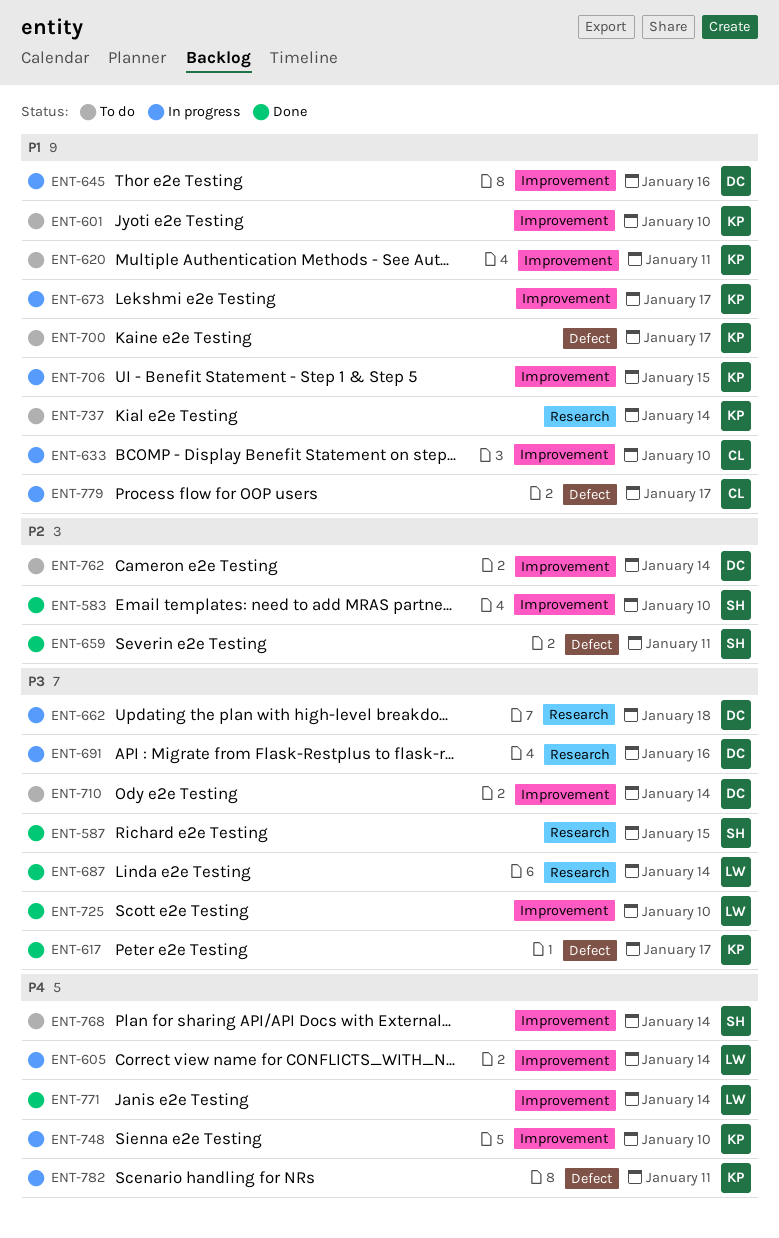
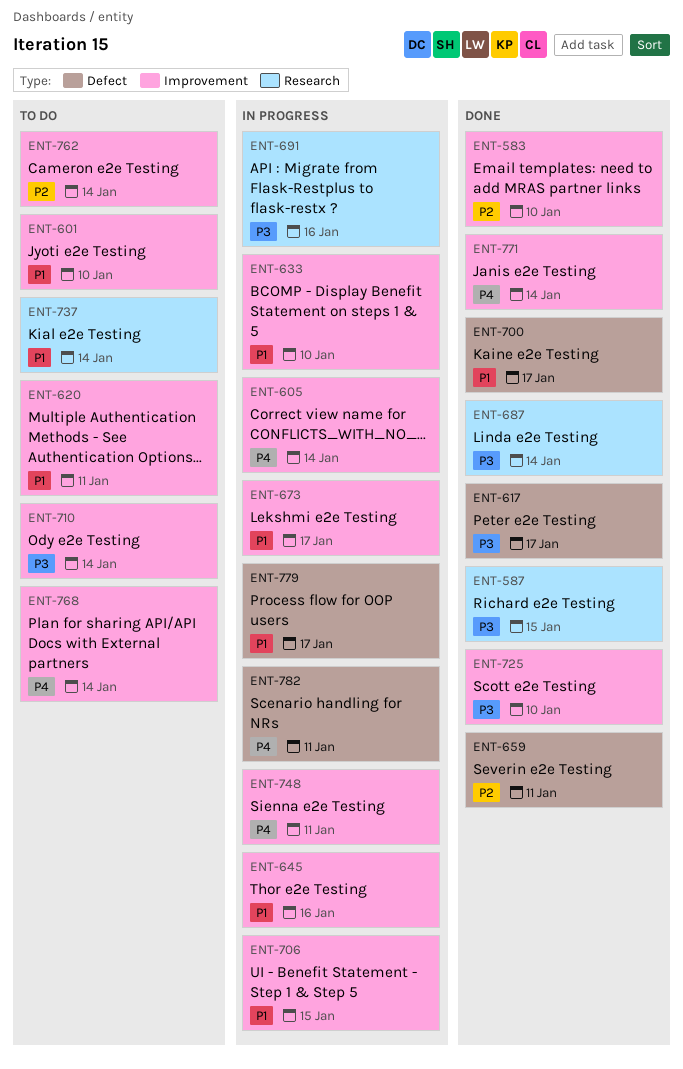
ENT-662: present -> none
ENT-700, status: To do -> Done
ENT-748, due: Jan 10 -> Jan 11

